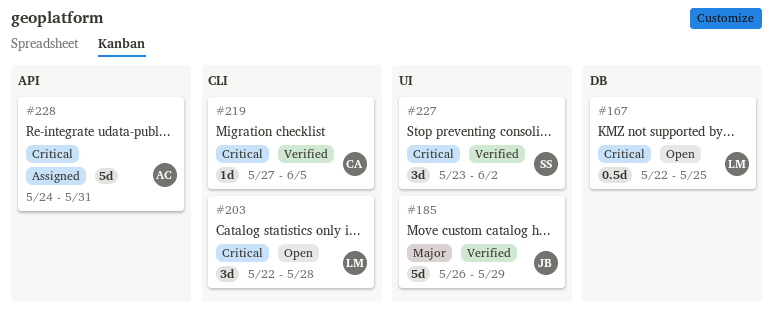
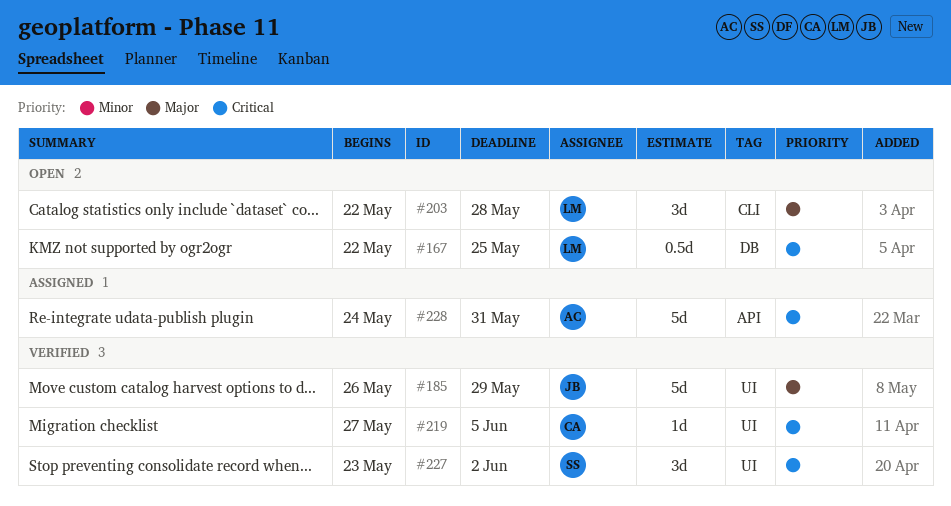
#203, priority: Critical -> Major
#219, label: CLI -> UI

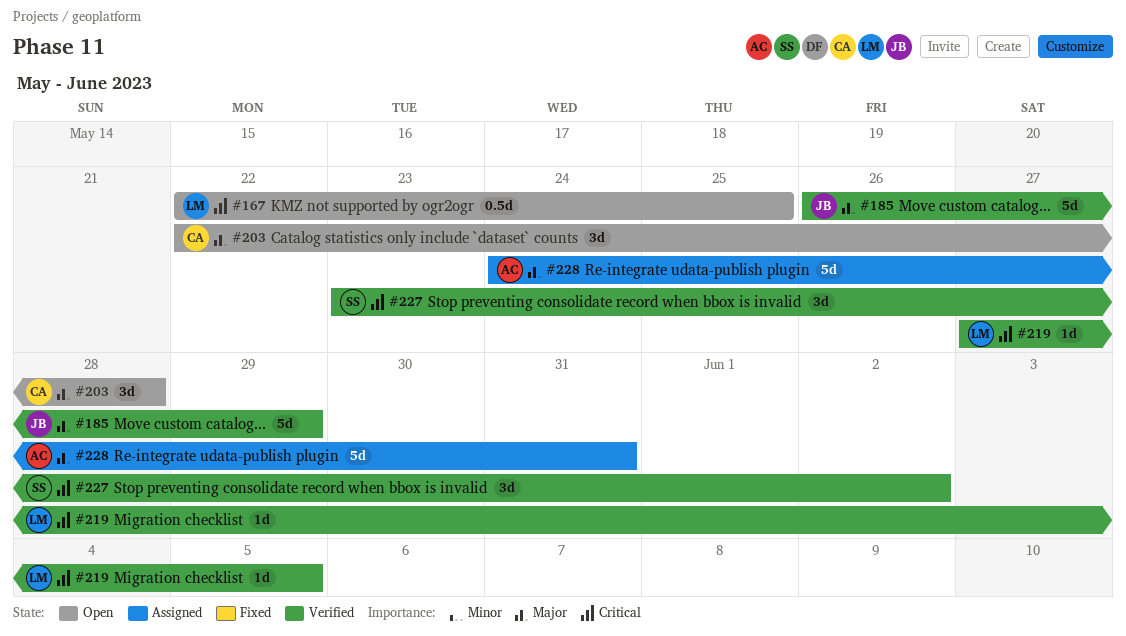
#203, owner: LM -> CA
#219, owner: CA -> LM
#228, priority: Critical -> Major

